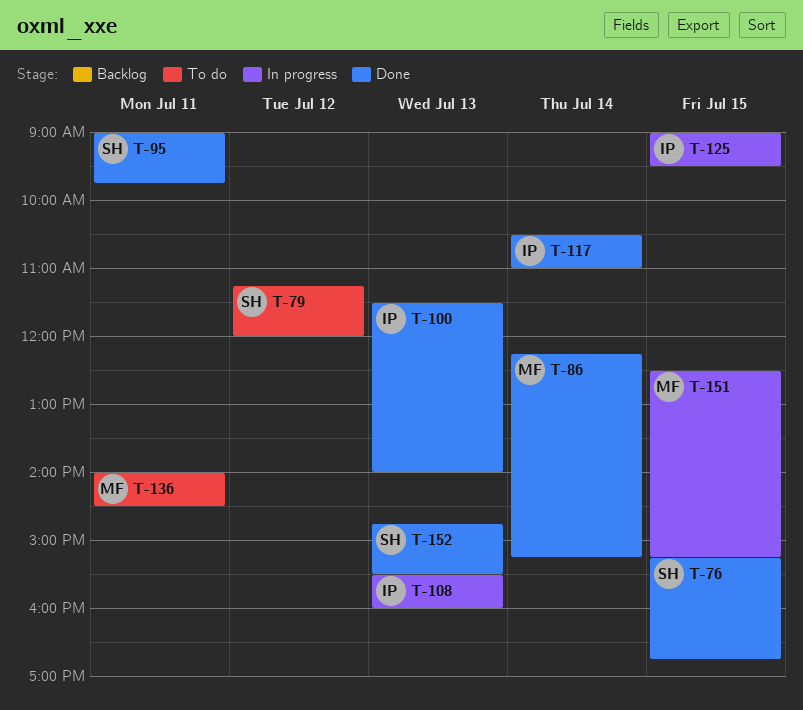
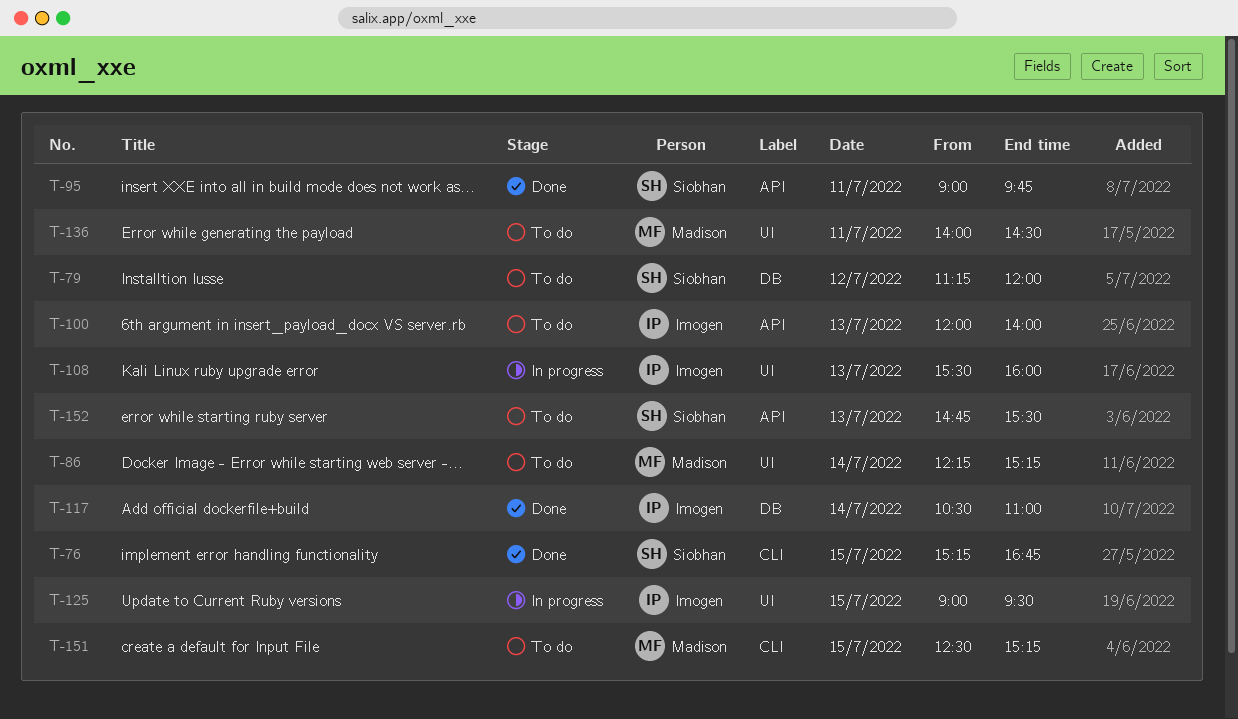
T-86, status: Done -> To do
T-100, status: Done -> To do
T-100, begins: 11:30 -> 12:00
T-151, status: In progress -> To do
T-152, status: Done -> To do

